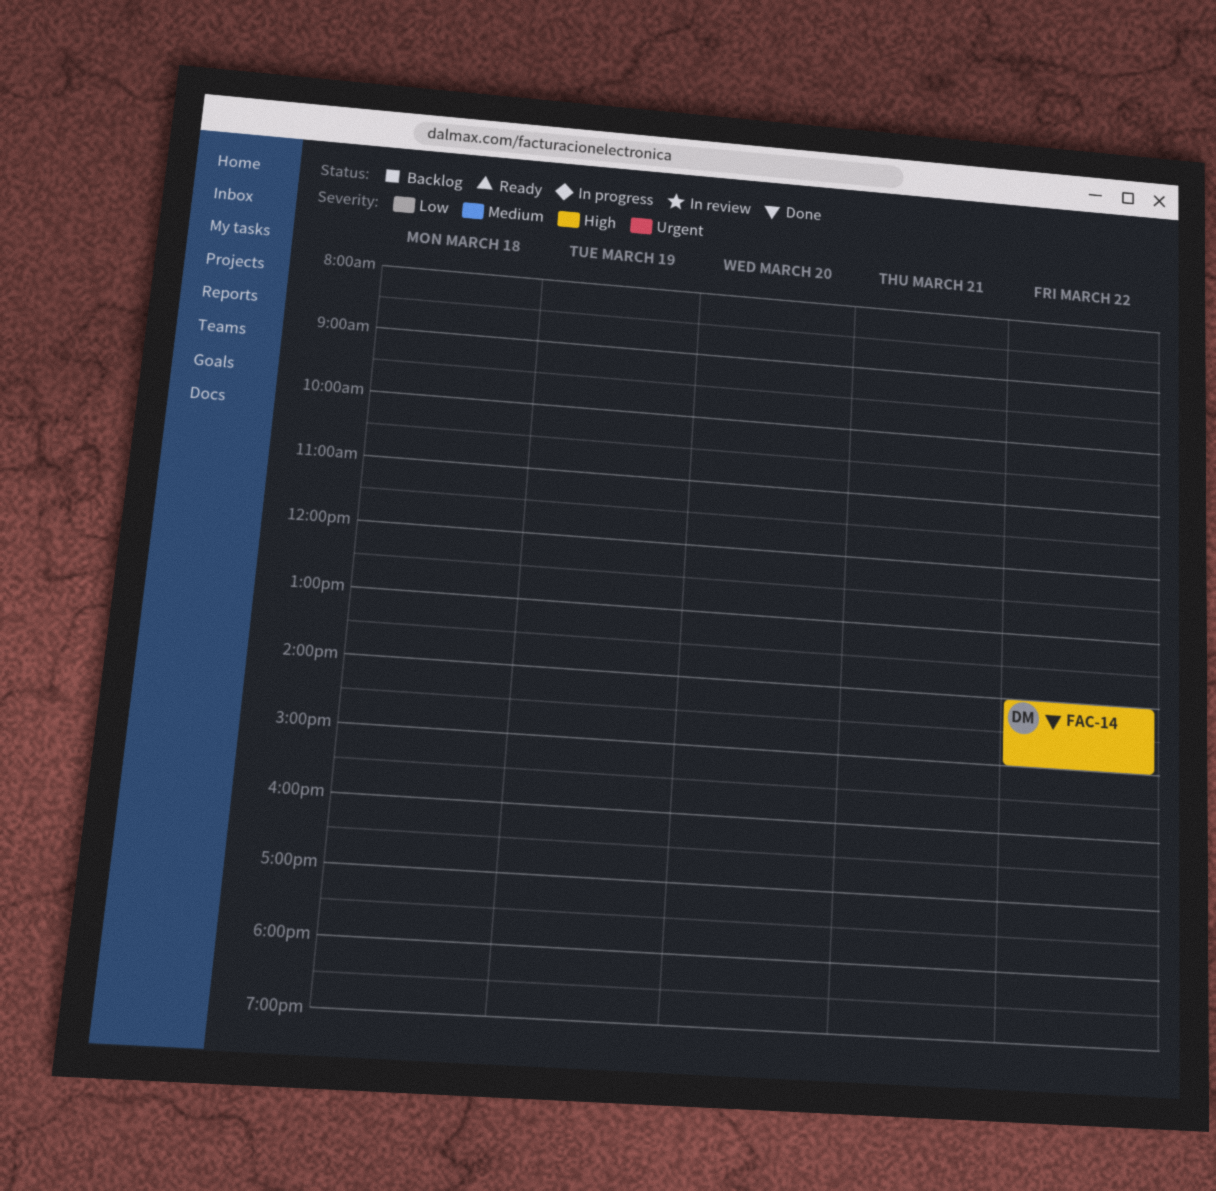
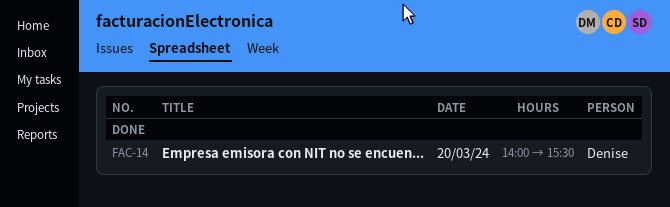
FAC-14, day: Mar 22 -> Mar 20
FAC-14, ends: 15:00 -> 15:30

